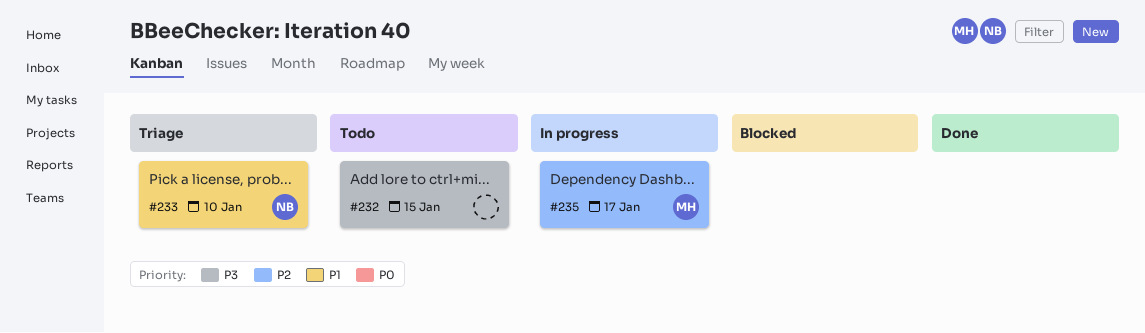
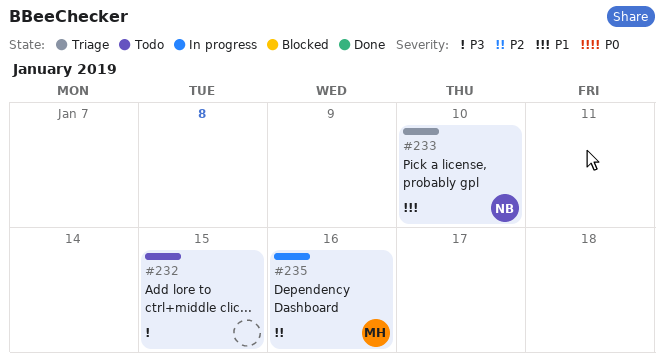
#235, due: Jan 17 -> Jan 16

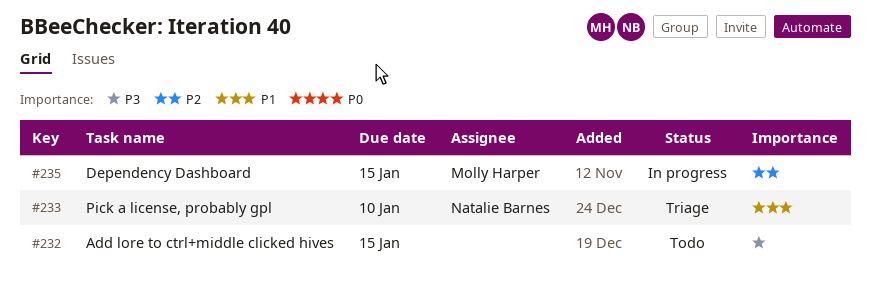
#235, due: Jan 16 -> Jan 15

